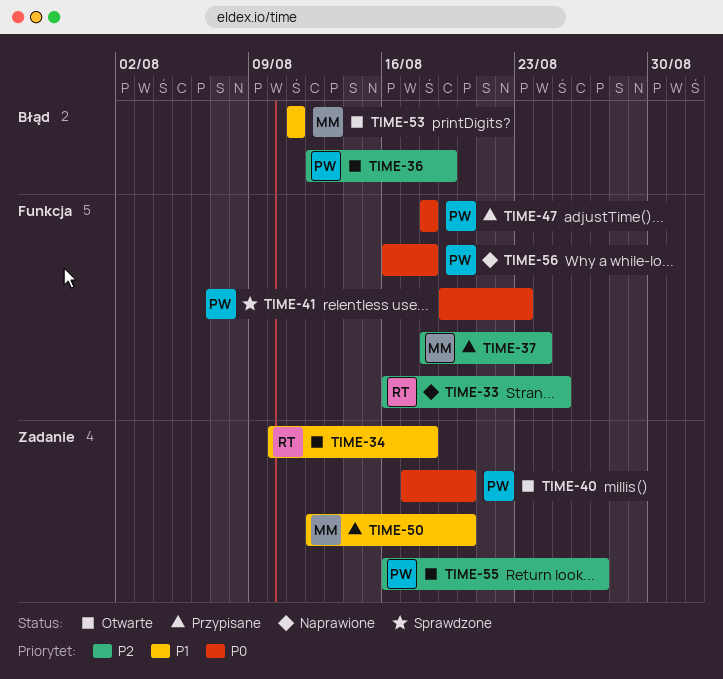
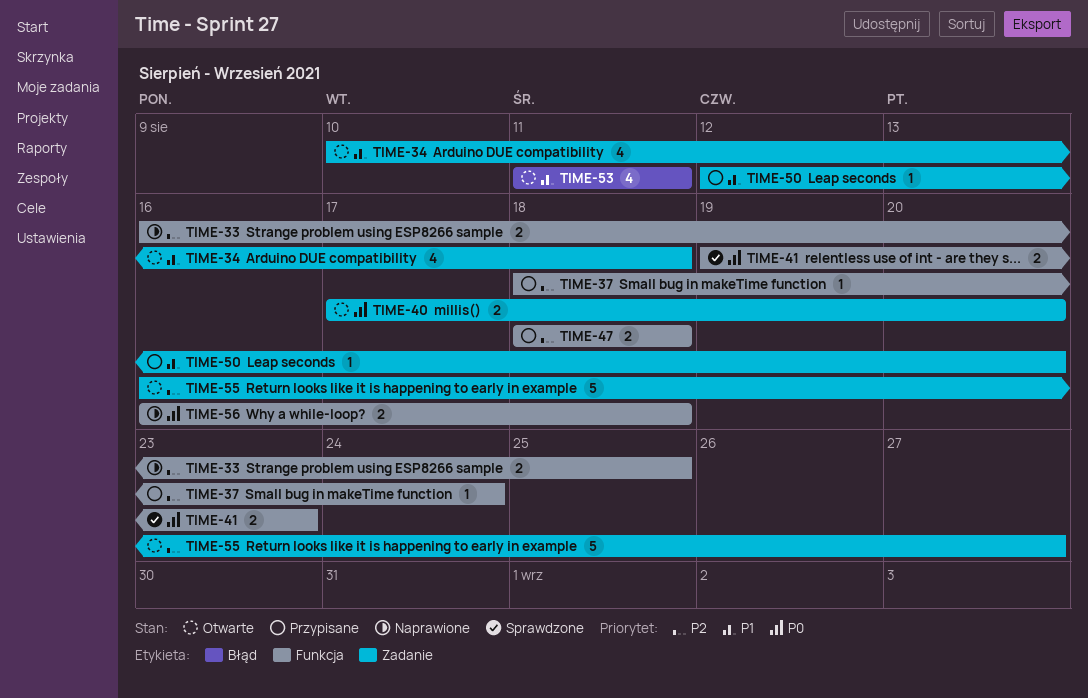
TIME-36: present -> none
TIME-47, priority: P0 -> P2

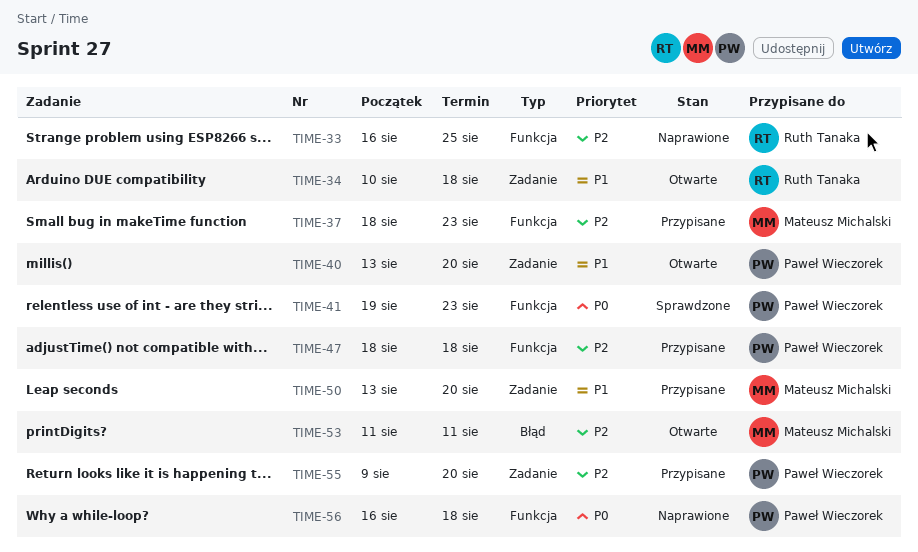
TIME-37, due: Aug 24 -> Aug 23
TIME-40, priority: P0 -> P1
TIME-40, start: Aug 17 -> Aug 13
TIME-50, start: Aug 12 -> Aug 13
TIME-53, priority: P1 -> P2
TIME-55, status: Otwarte -> Przypisane
TIME-55, start: Aug 16 -> Aug 9
TIME-55, due: Aug 27 -> Aug 20

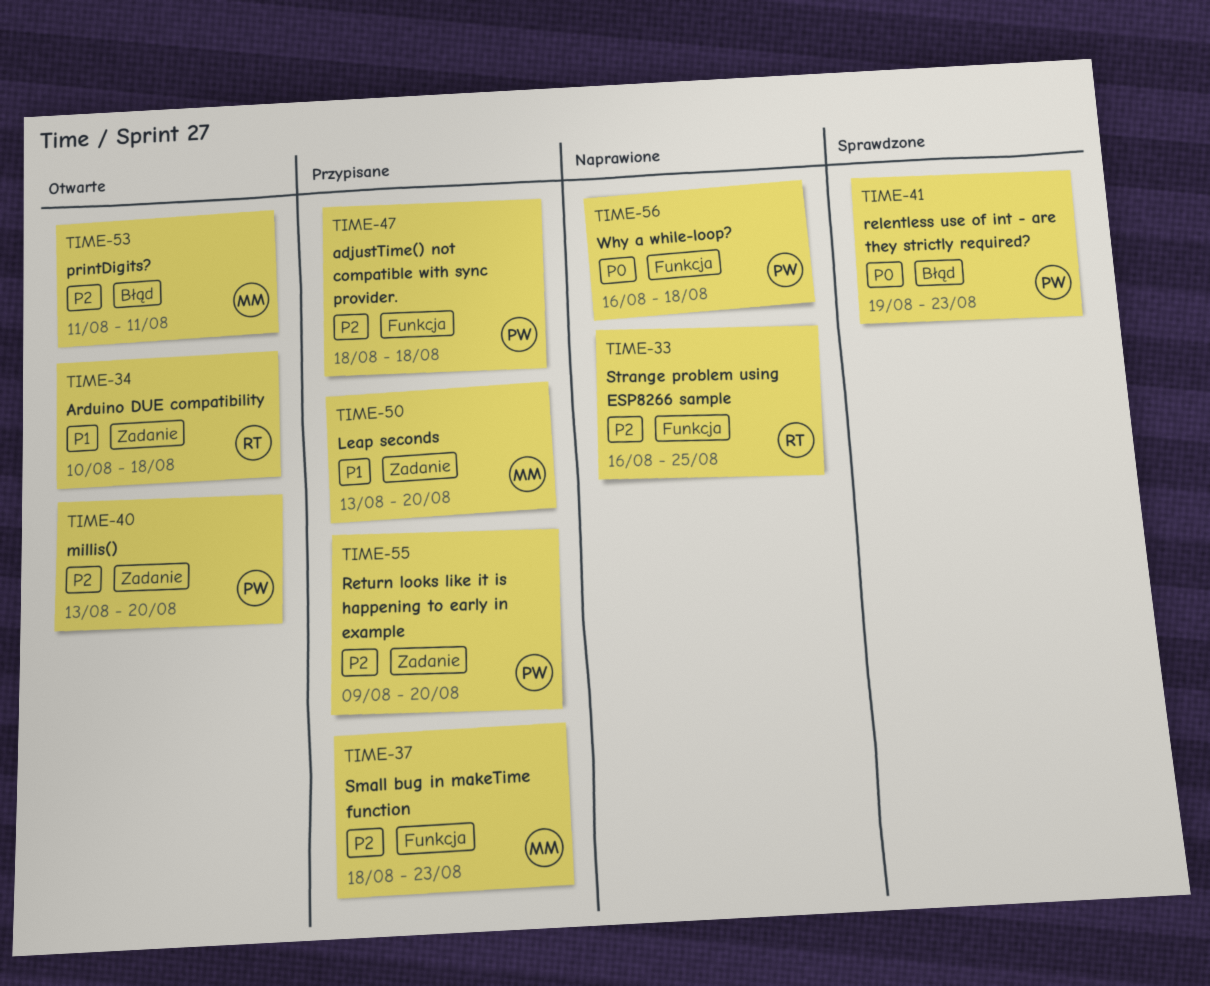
TIME-40, priority: P1 -> P2
TIME-41, label: Funkcja -> Błąd

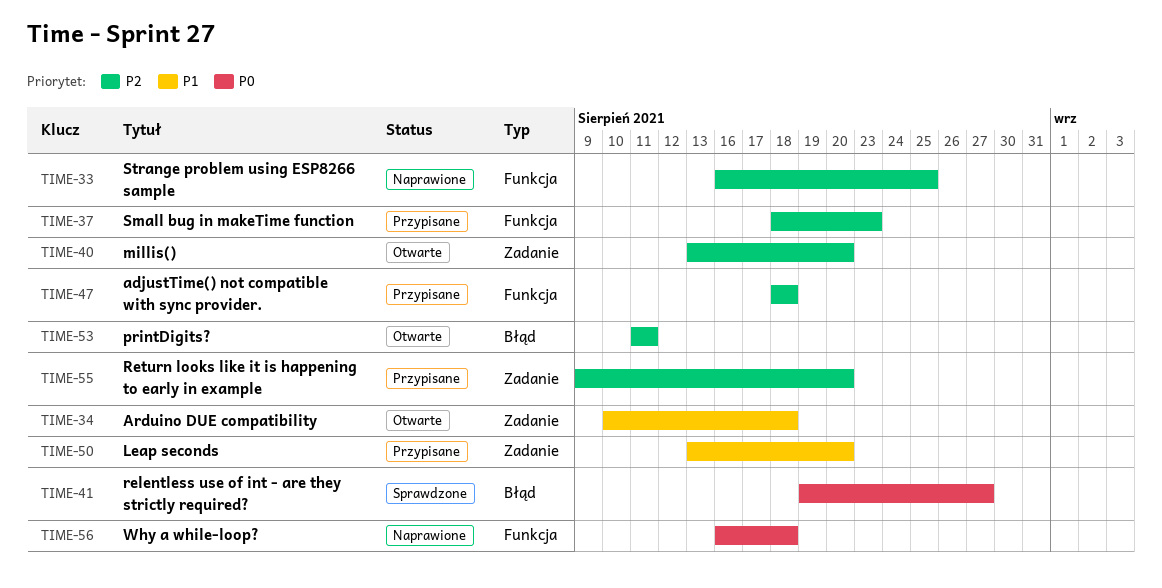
TIME-41, due: Aug 23 -> Aug 27

